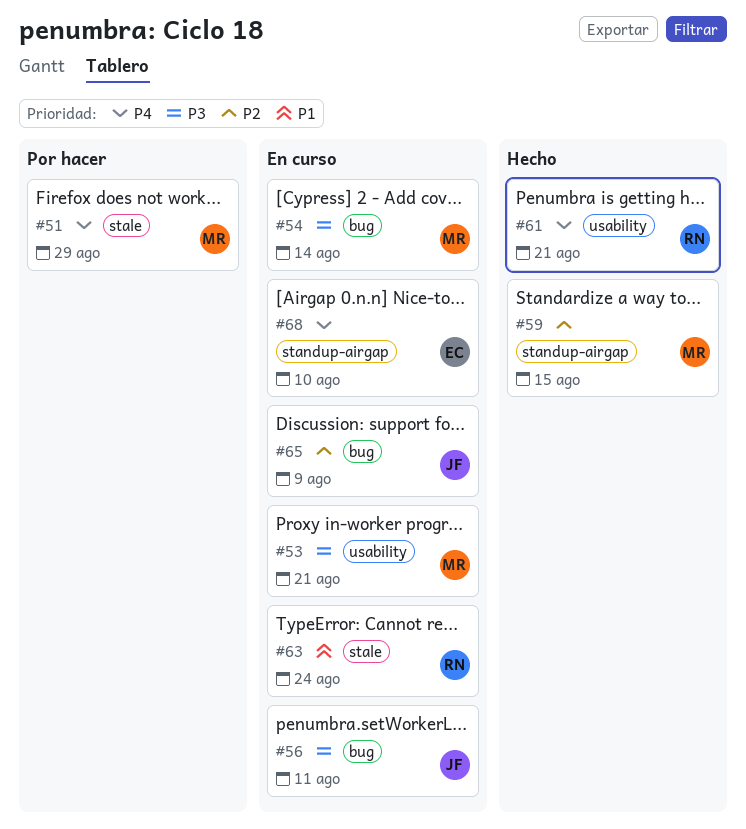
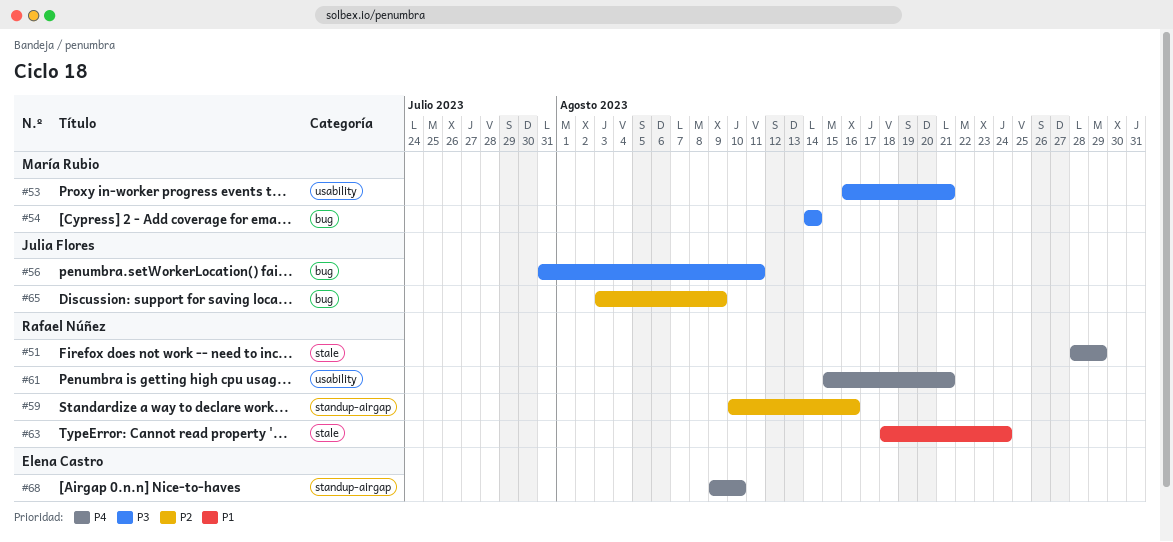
#51, owner: María Rubio -> Rafael Núñez
#59, owner: María Rubio -> Rafael Núñez
#59, due: Aug 15 -> Aug 16

